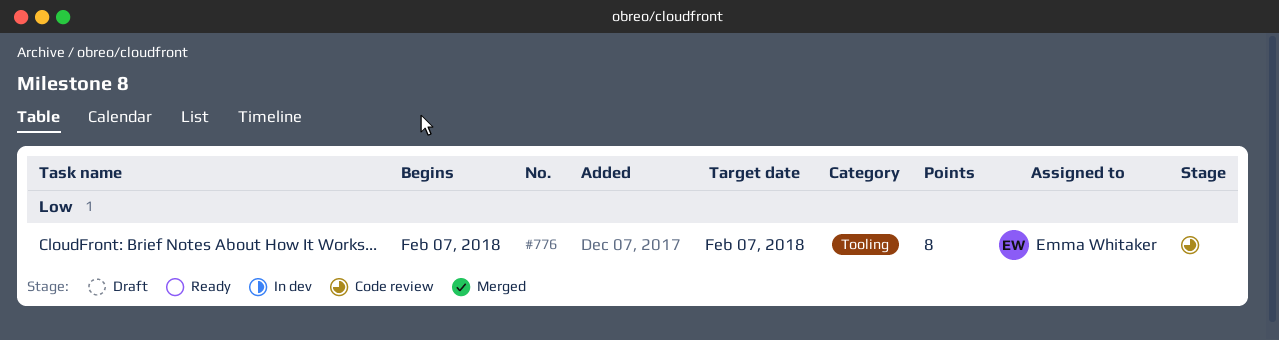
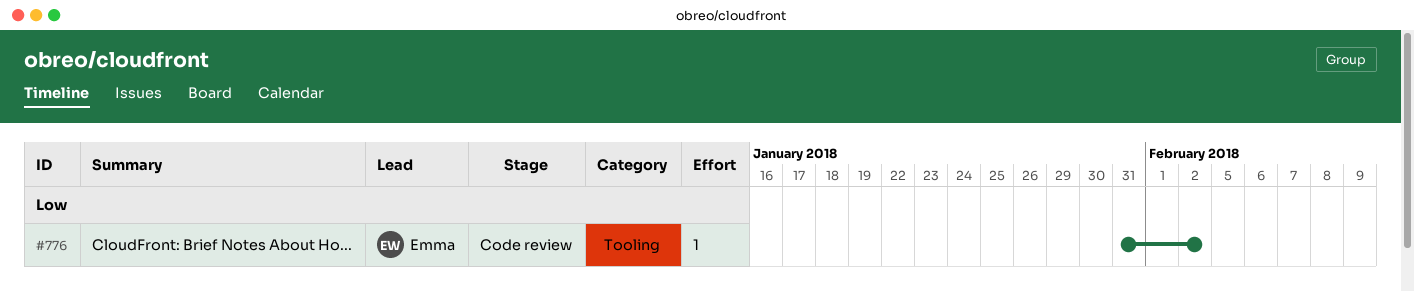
#776, estimate: 8 -> 1
#776, start: Feb 7 -> Jan 31
#776, due: Feb 7 -> Feb 2

